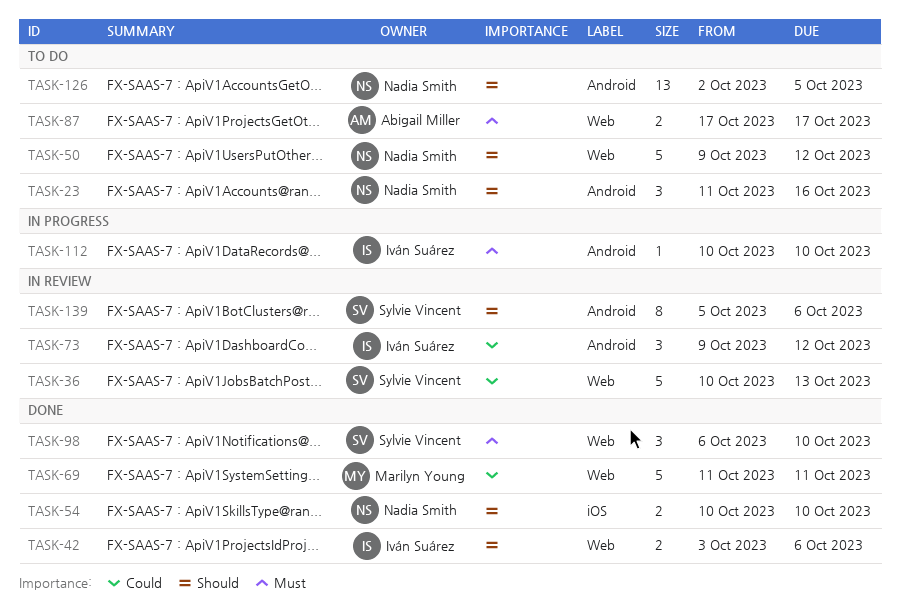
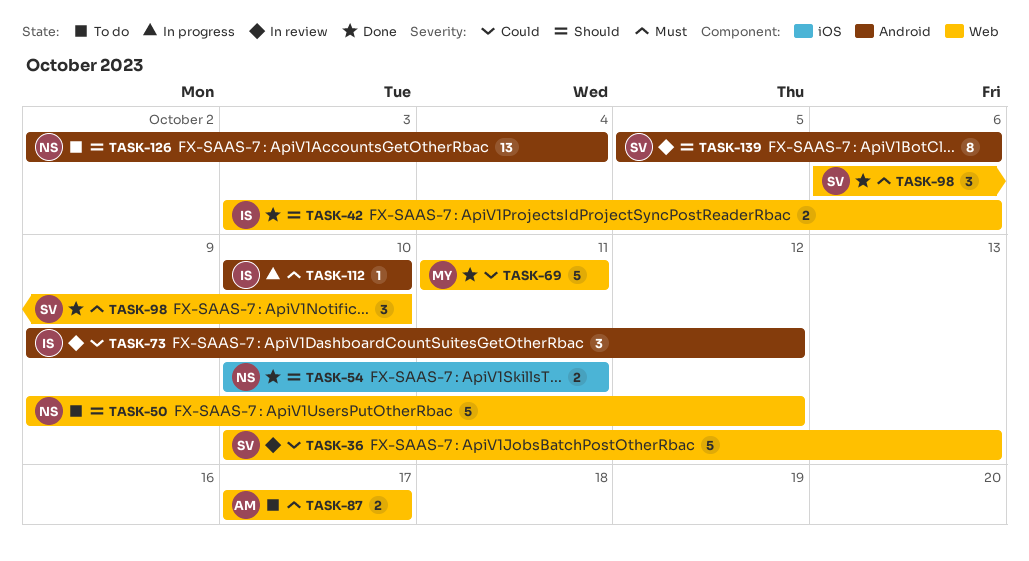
TASK-23: present -> none
TASK-54, due: Oct 10 -> Oct 11
TASK-126, due: Oct 5 -> Oct 4

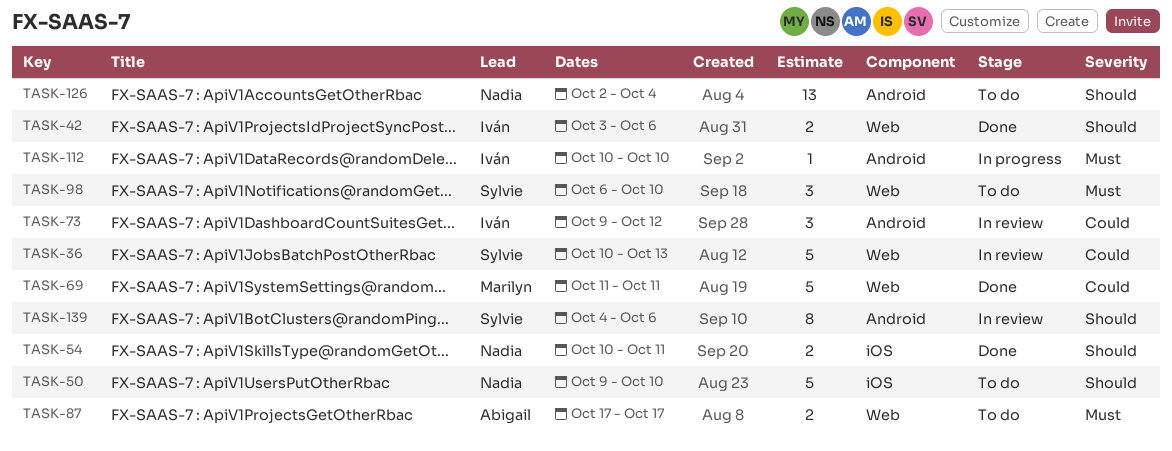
TASK-50, label: Web -> iOS
TASK-50, due: Oct 12 -> Oct 10
TASK-98, status: Done -> To do
TASK-139, start: Oct 5 -> Oct 4

